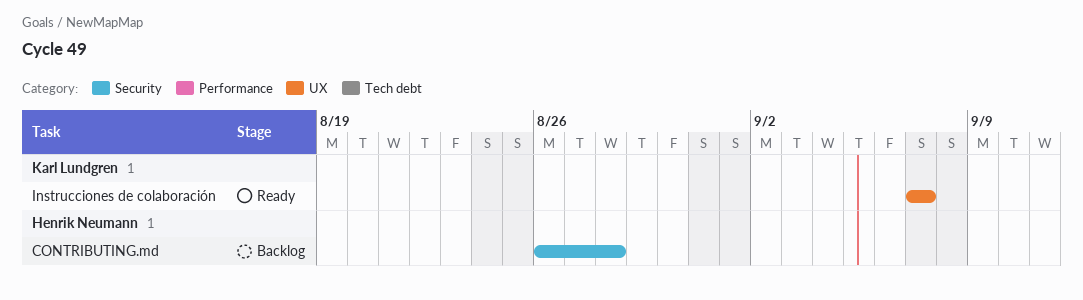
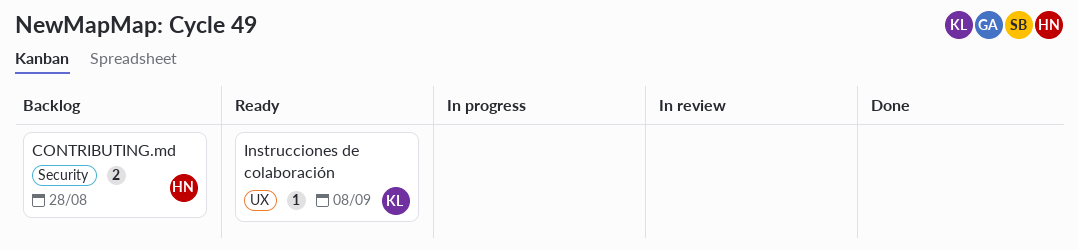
Instrucciones de colaboración, due: Sep 7 -> Sep 8

